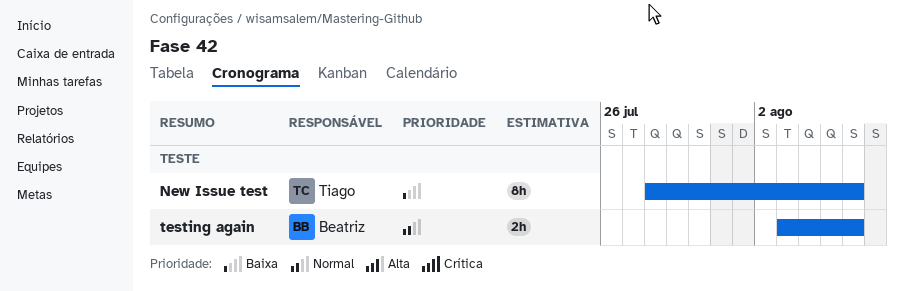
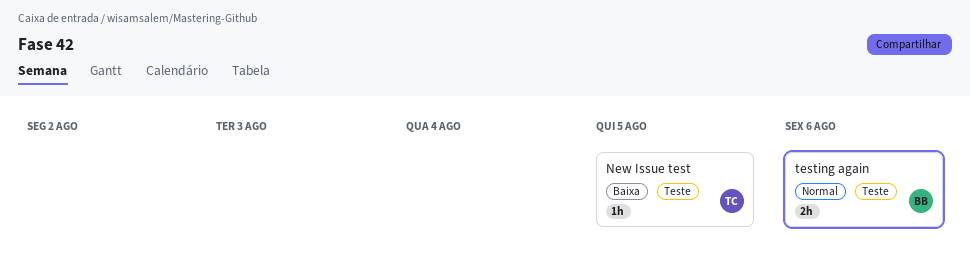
New Issue test, estimate: 8h -> 1h
New Issue test, due: Aug 6 -> Aug 5

